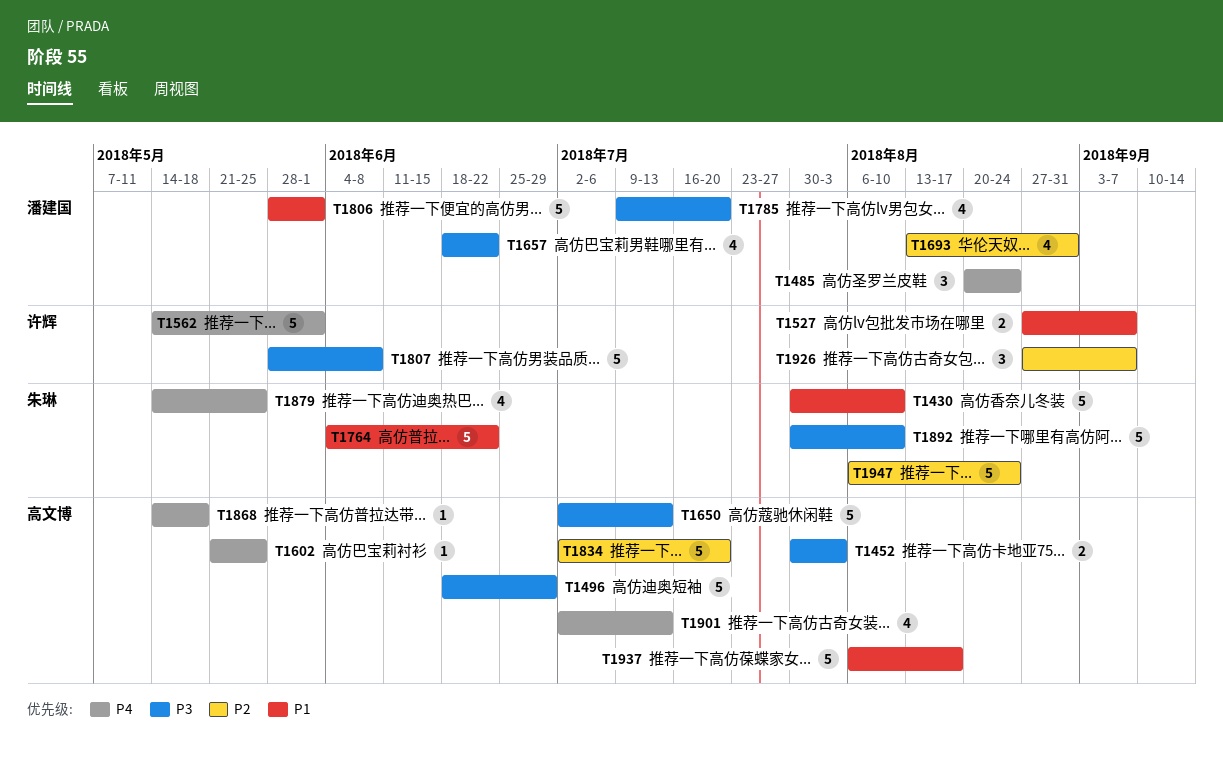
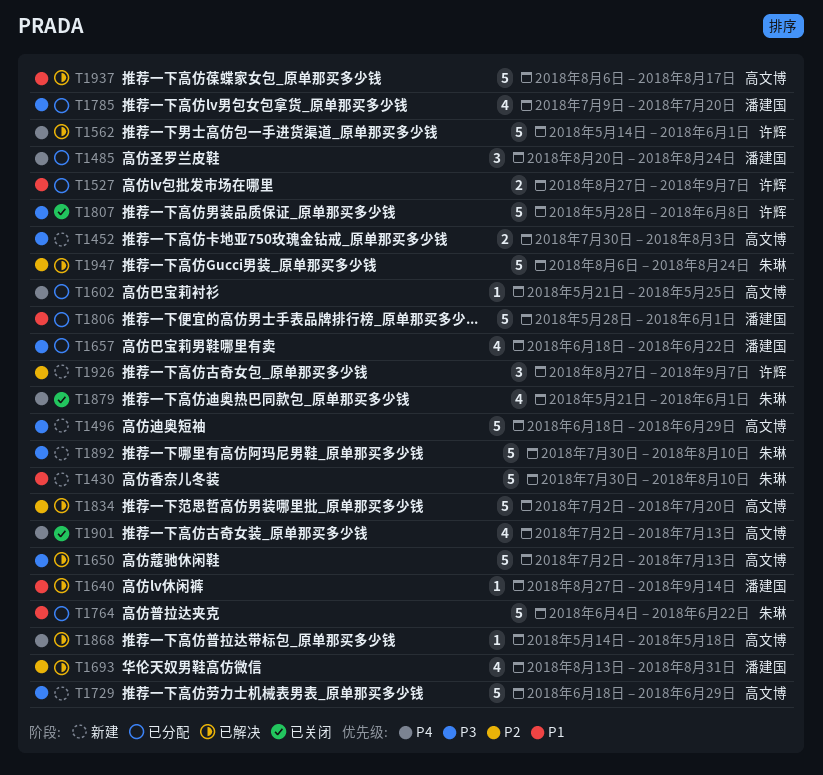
T1640: none -> present
T1729: none -> present
T1879, start: May 14 -> May 21
T1879, due: May 25 -> Jun 1

